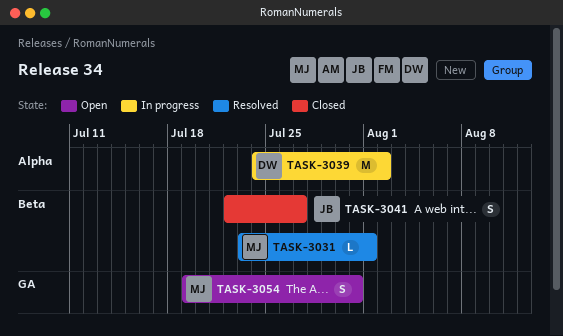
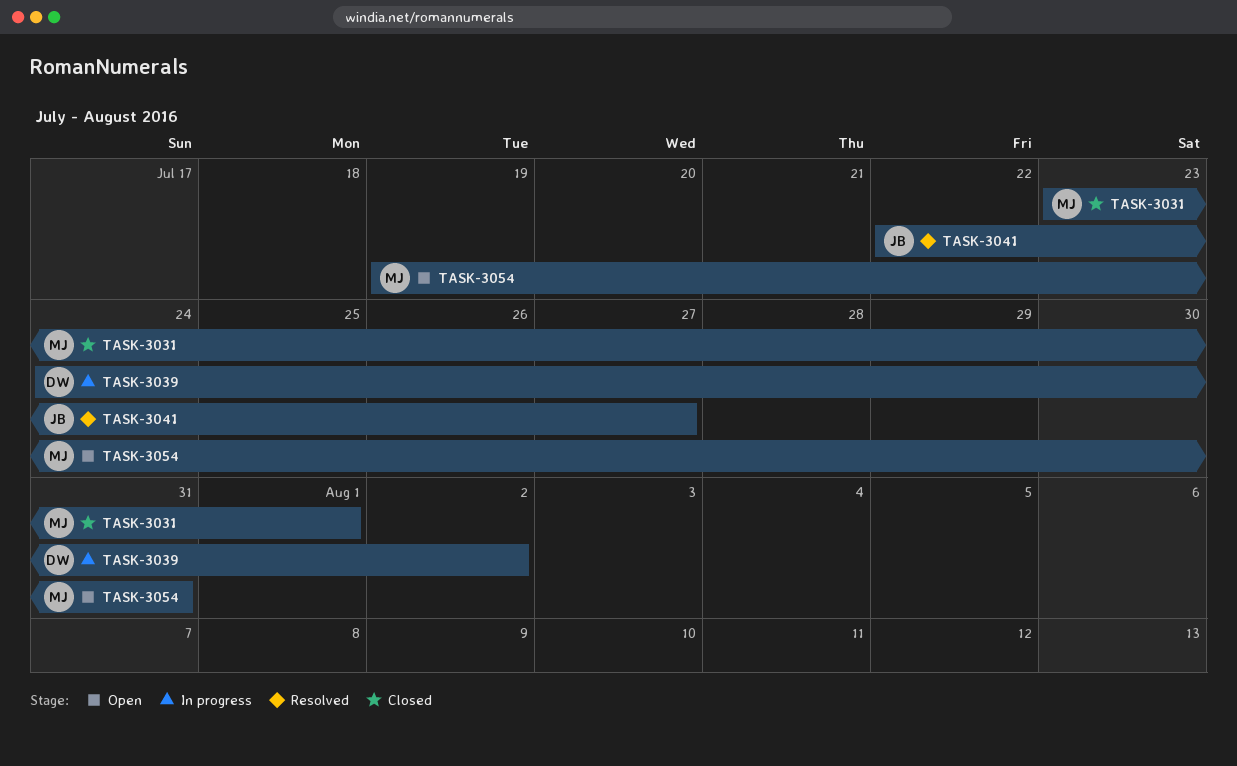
TASK-3031, status: Resolved -> Closed
TASK-3041, status: Closed -> Resolved

